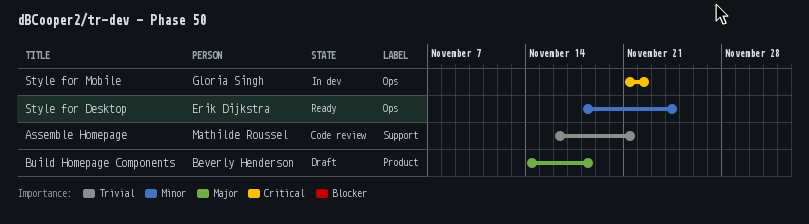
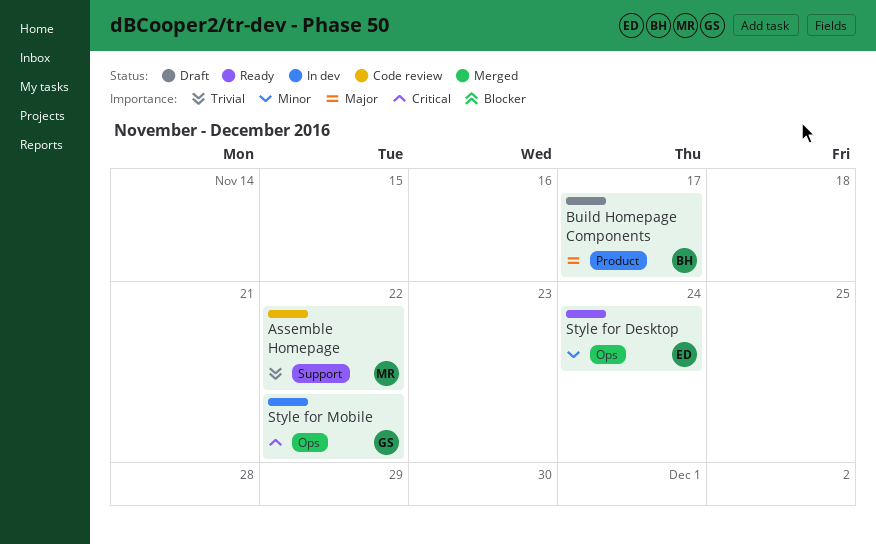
Assemble Homepage, due: Nov 21 -> Nov 22
Build Homepage Components, due: Nov 18 -> Nov 17

